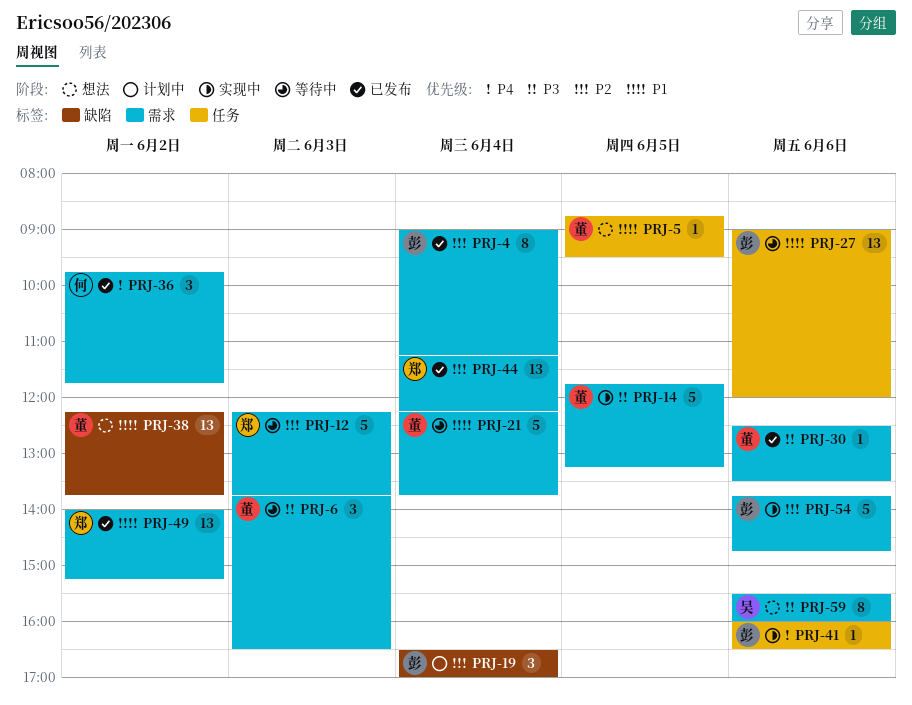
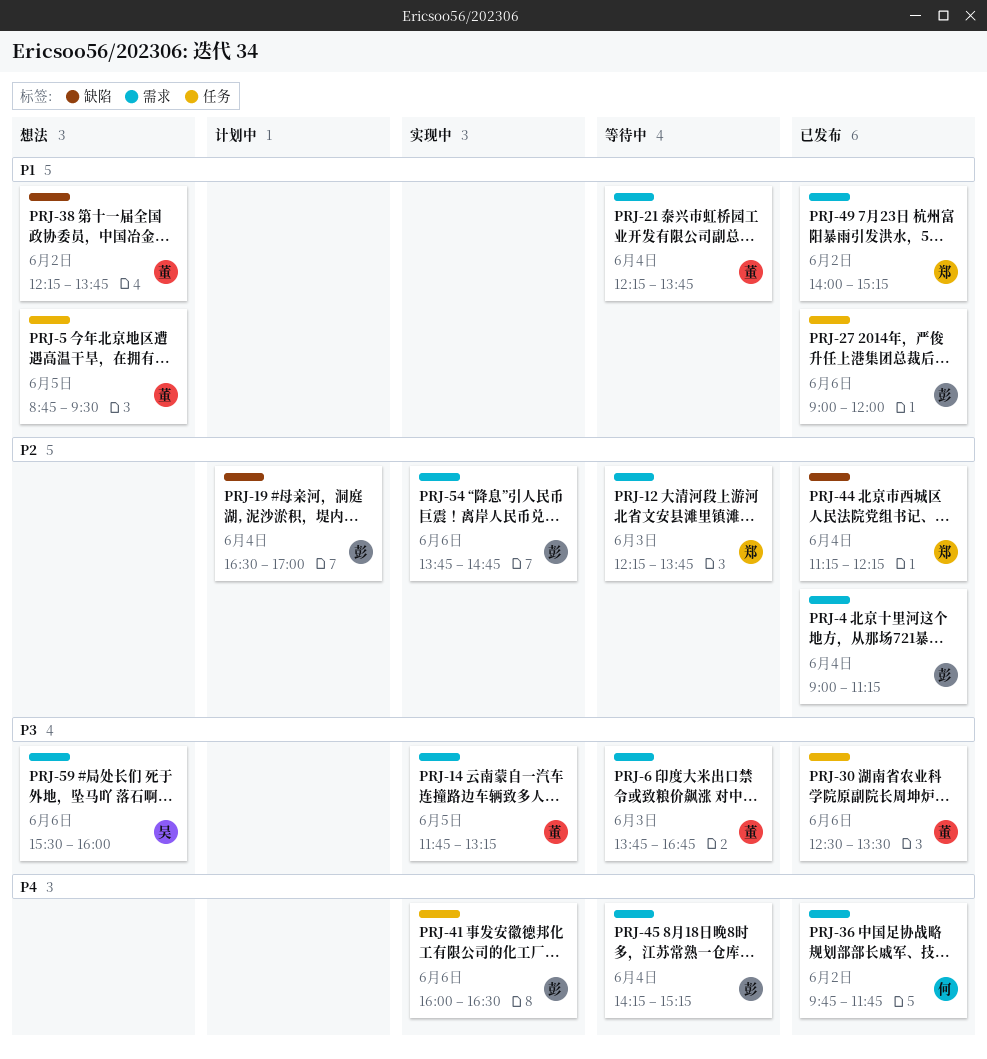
PRJ-6, ends: 16:30 -> 16:45
PRJ-27, status: 等待中 -> 已发布
PRJ-30, label: 需求 -> 任务
PRJ-44, label: 需求 -> 缺陷
PRJ-45: none -> present

